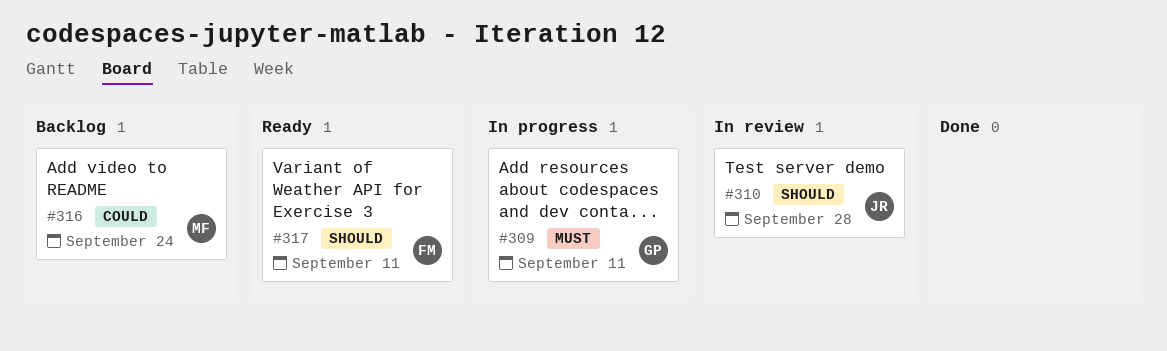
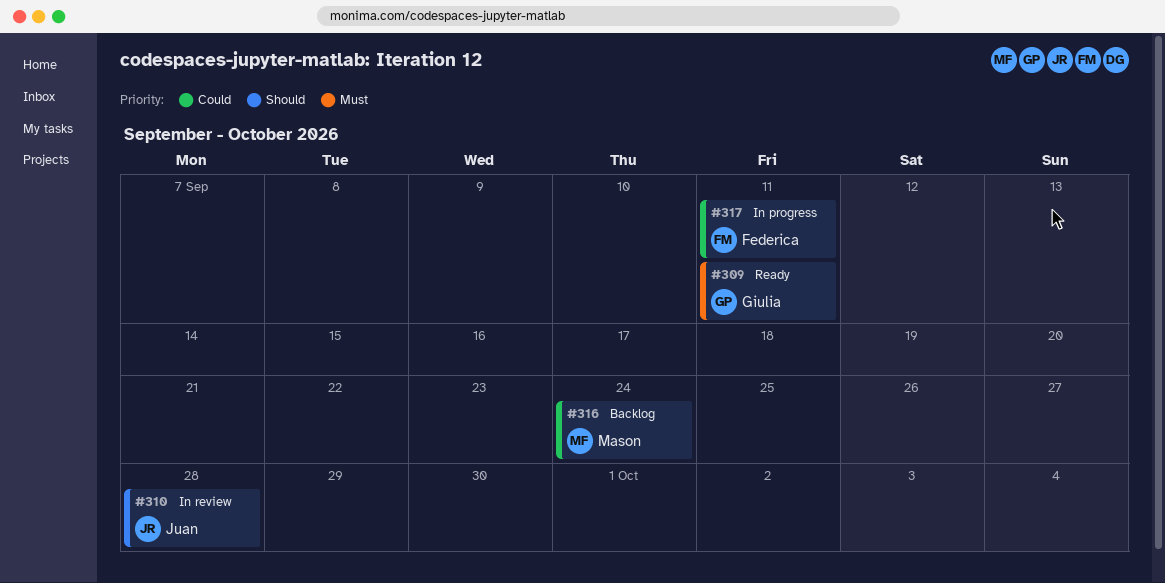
#309, status: In progress -> Ready
#317, status: Ready -> In progress
#317, priority: Should -> Could

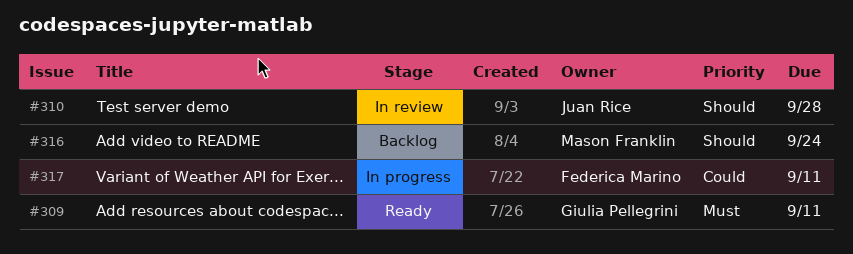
#316, priority: Could -> Should

